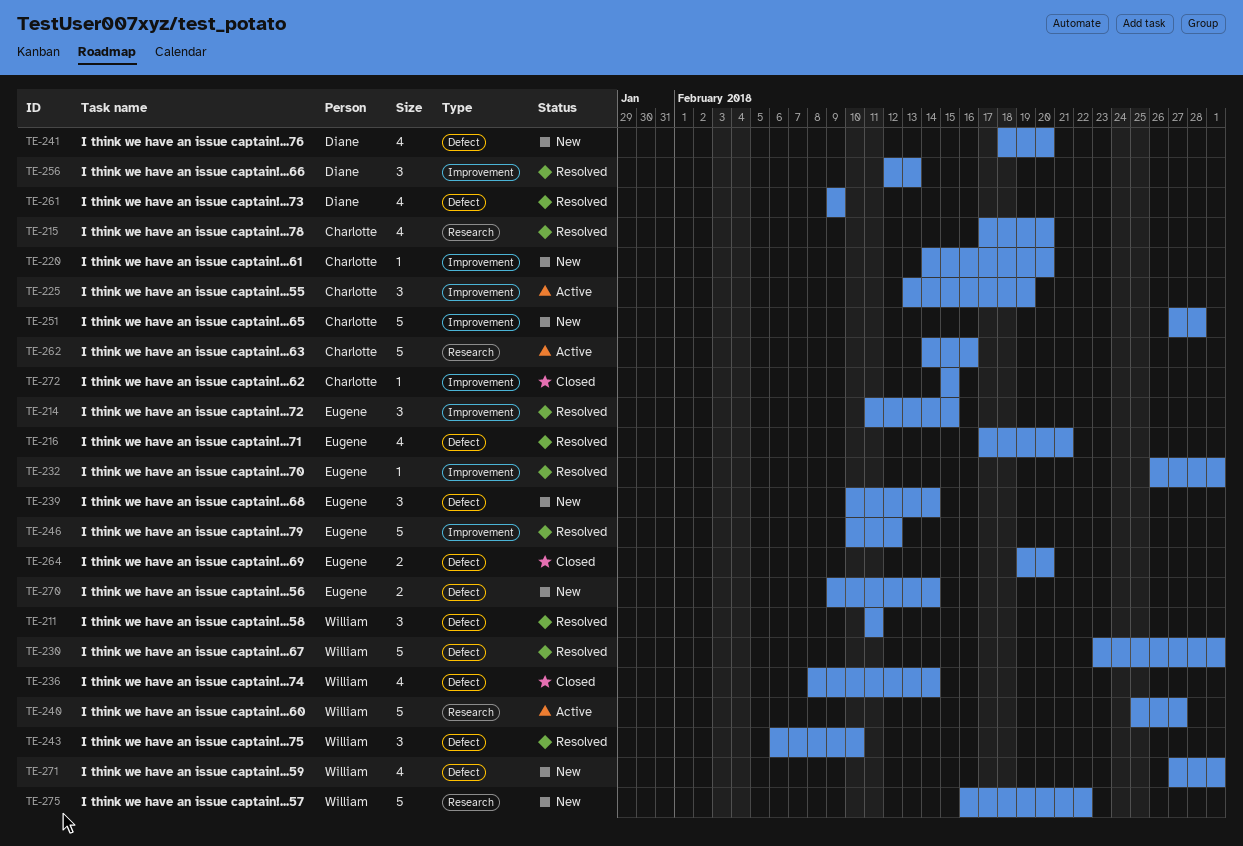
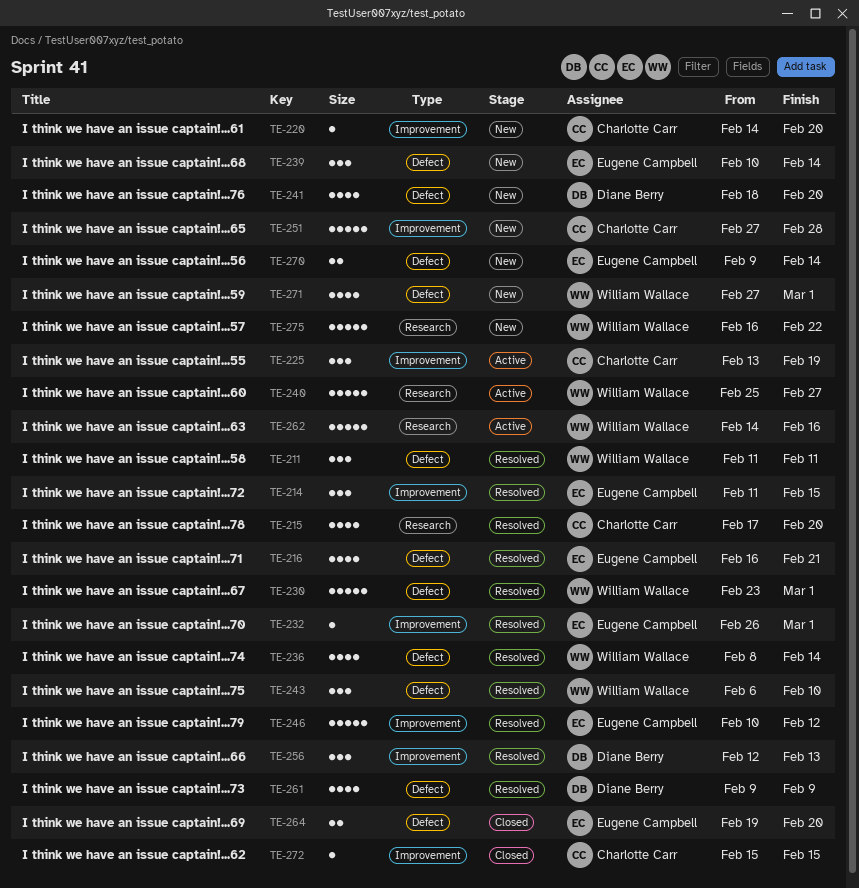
TE-216, start: Feb 17 -> Feb 16
TE-236, status: Closed -> Resolved
TE-262, owner: Charlotte Carr -> William Wallace

